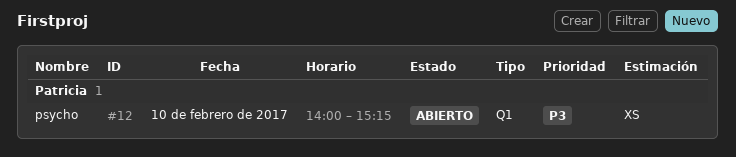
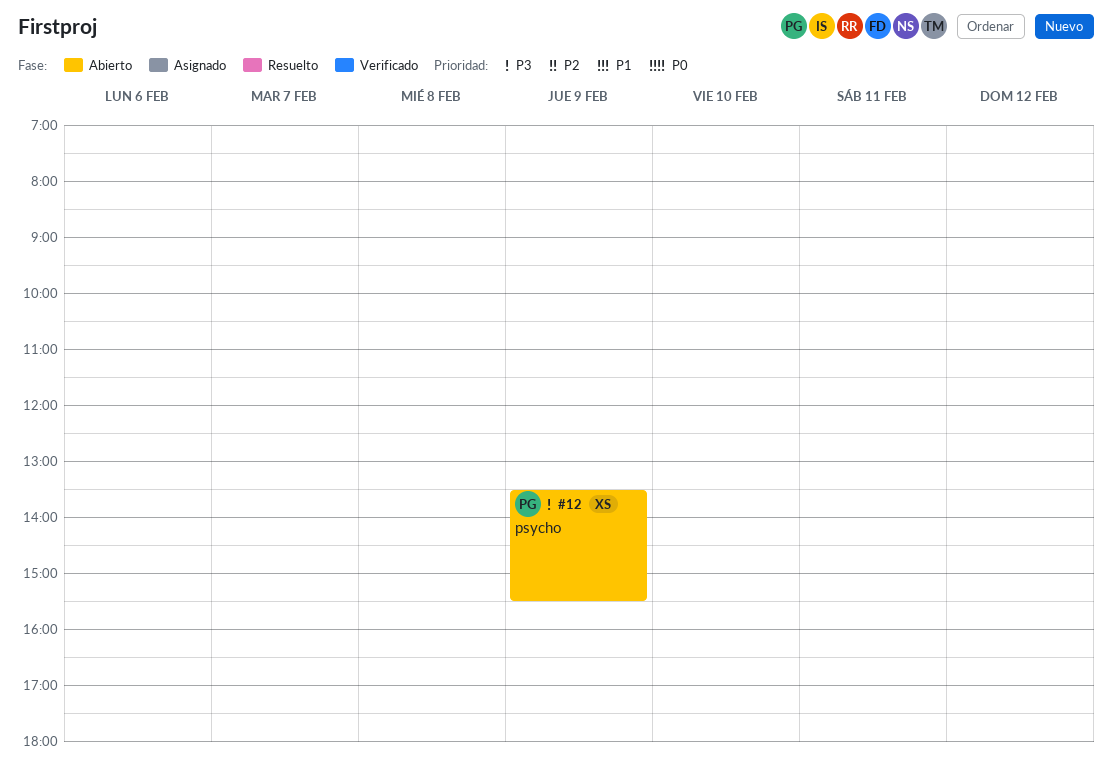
#12, day: Feb 10 -> Feb 9
#12, begins: 14:00 -> 13:30
#12, ends: 15:15 -> 15:30

